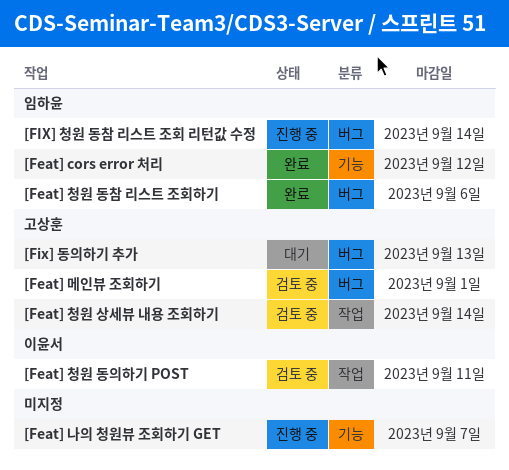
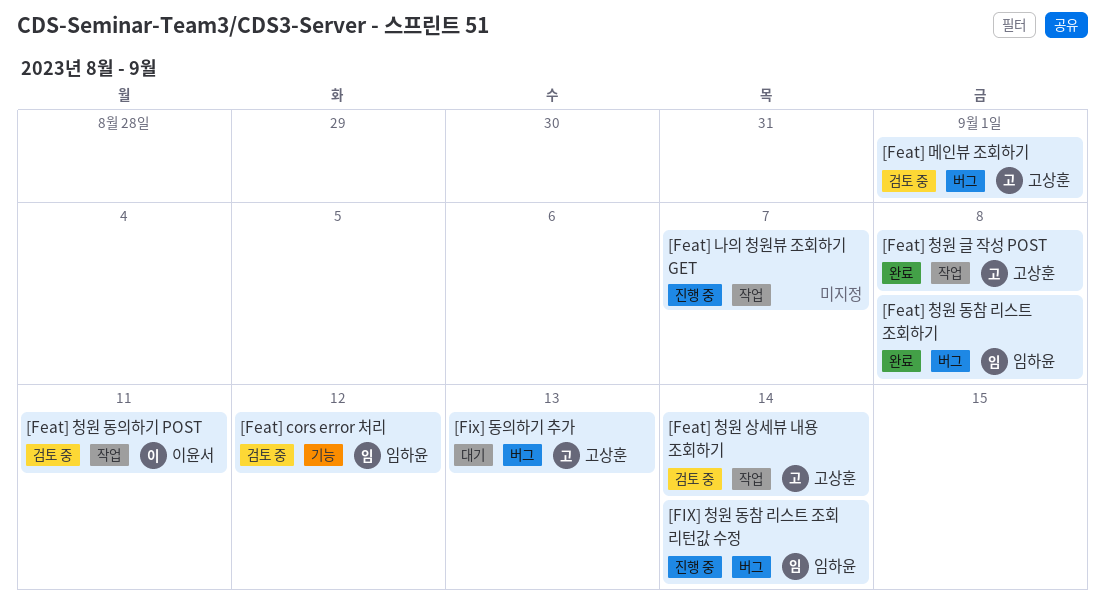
[Feat] cors error 처리, status: 완료 -> 검토 중
[Feat] 나의 청원뷰 조회하기 GET, label: 기능 -> 작업
[Feat] 청원 글 작성 POST: none -> present
[Feat] 청원 동참 리스트 조회하기, due: Sep 6 -> Sep 8

